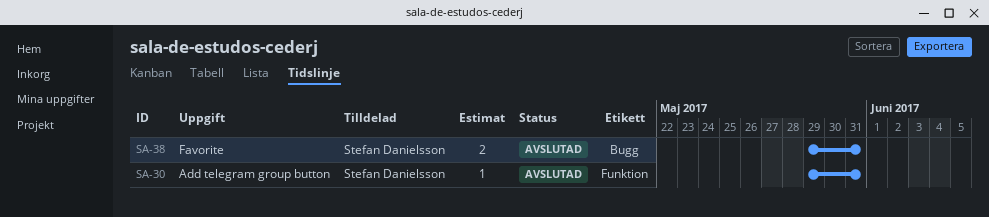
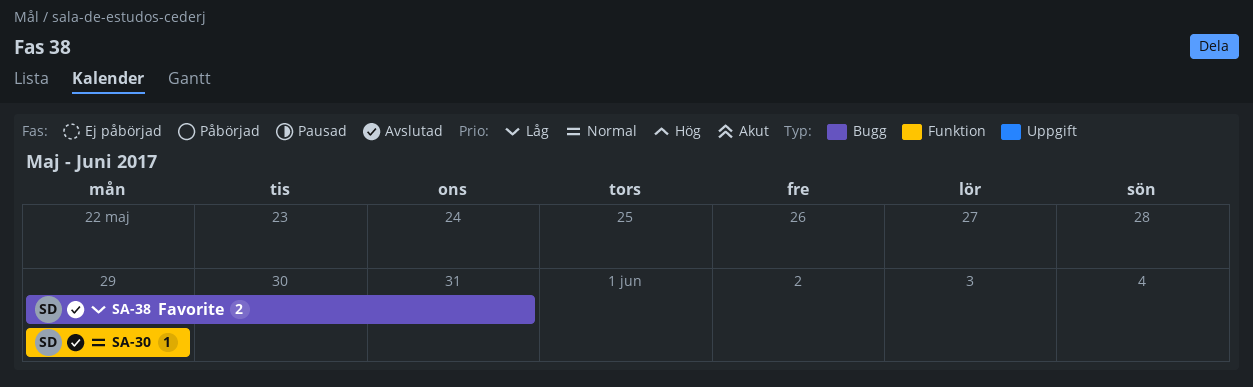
SA-30, due: May 31 -> May 29

